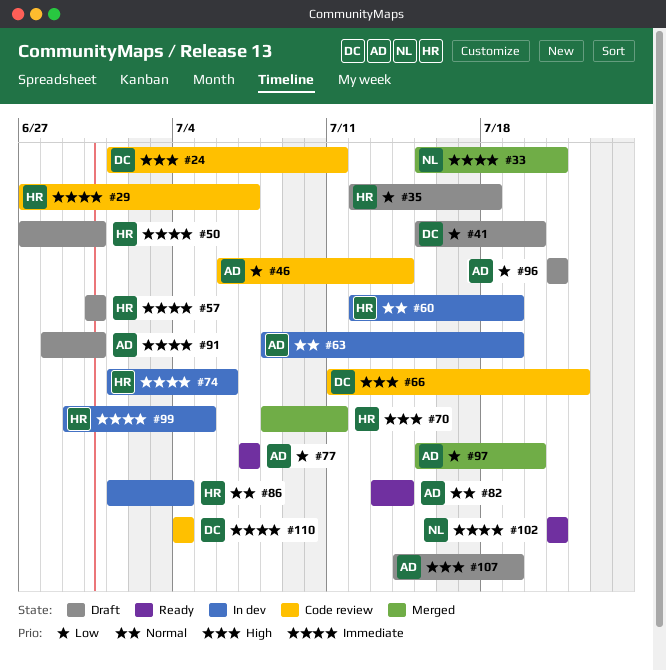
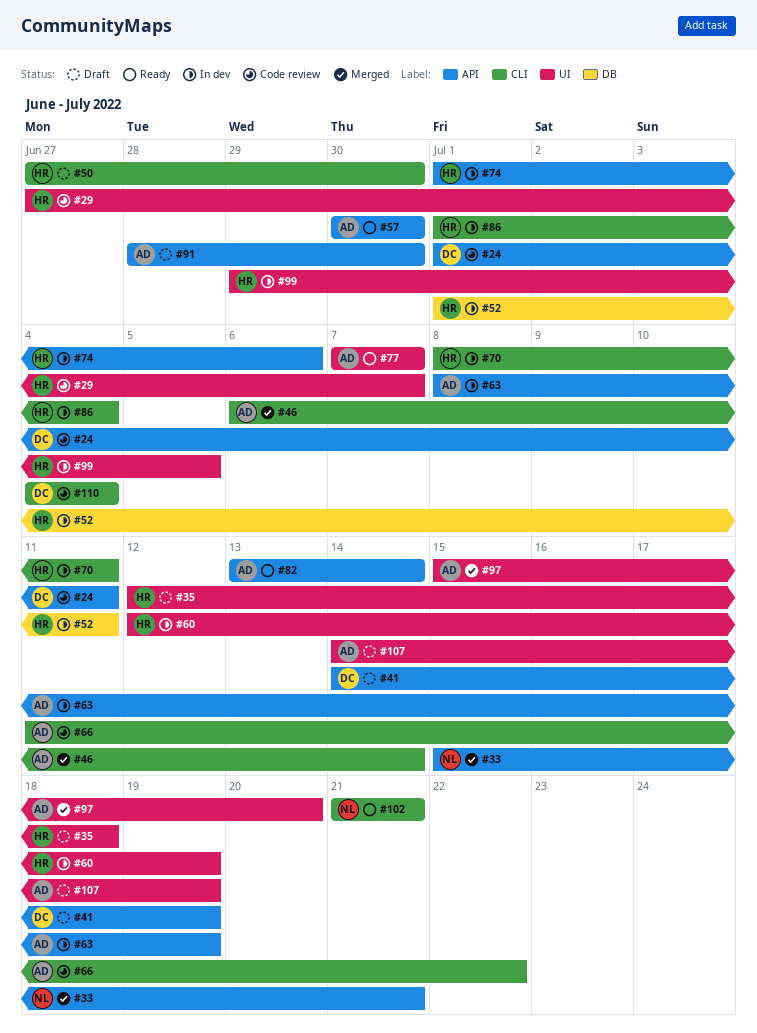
#41, start: Jul 15 -> Jul 14
#41, due: Jul 20 -> Jul 19
#46, status: Code review -> Merged
#52: none -> present
#57, status: Draft -> Ready
#57, owner: HR -> AD
#66, owner: DC -> AD
#70, status: Merged -> In dev
#96: present -> none

